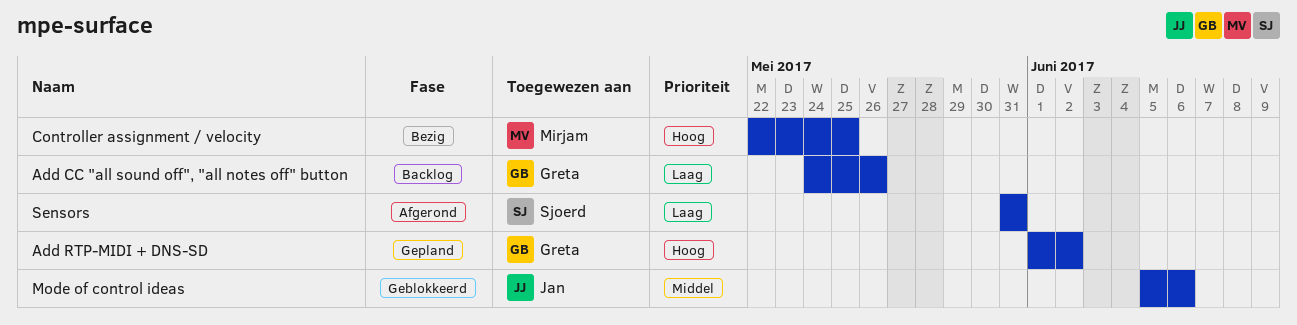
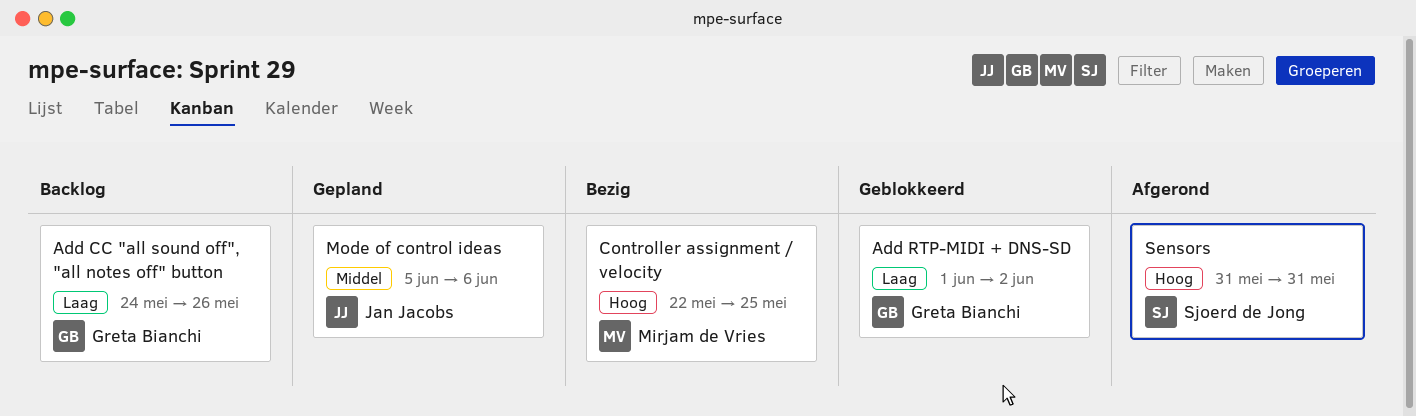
Add RTP-MIDI + DNS-SD, status: Gepland -> Geblokkeerd
Add RTP-MIDI + DNS-SD, priority: Hoog -> Laag
Mode of control ideas, status: Geblokkeerd -> Gepland
Sensors, priority: Laag -> Hoog

